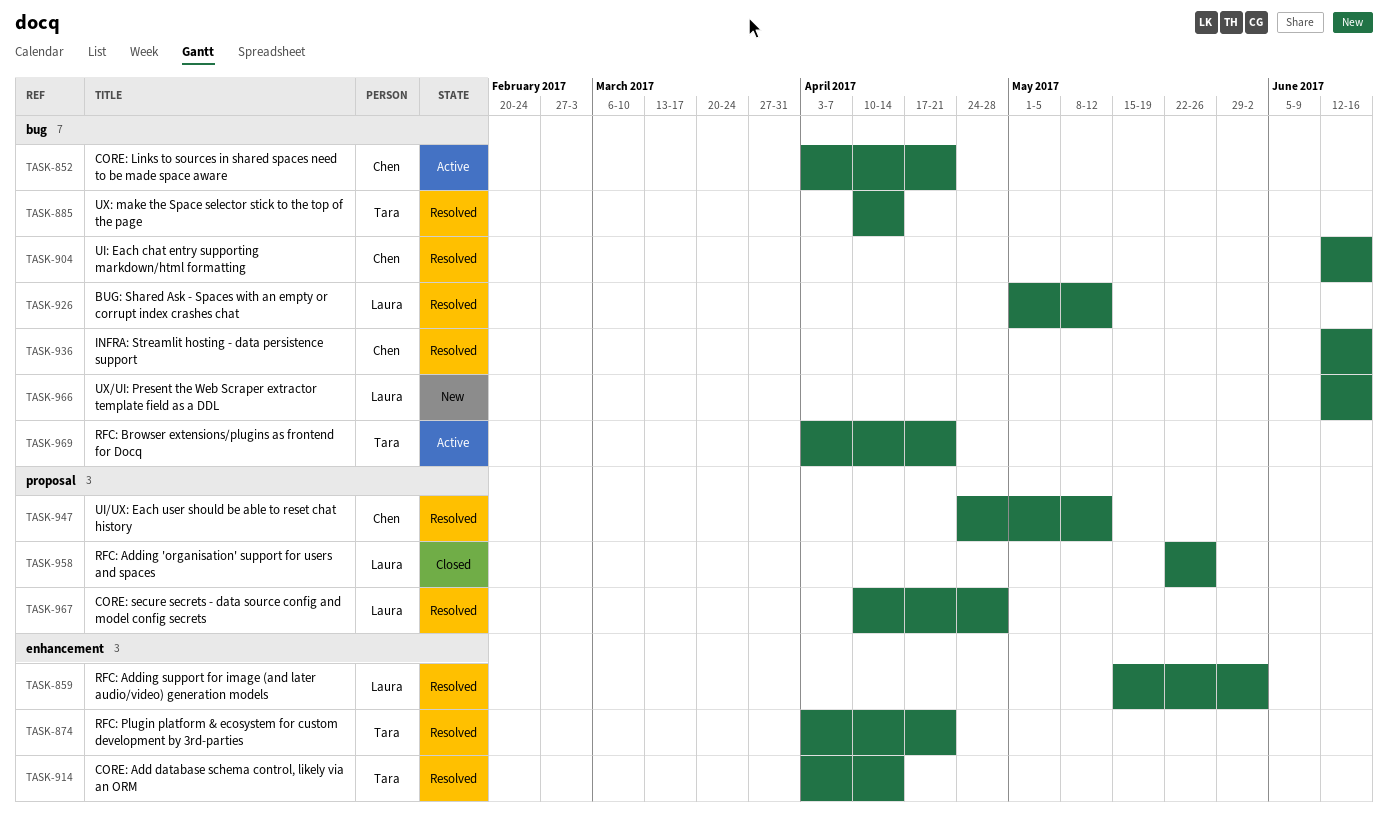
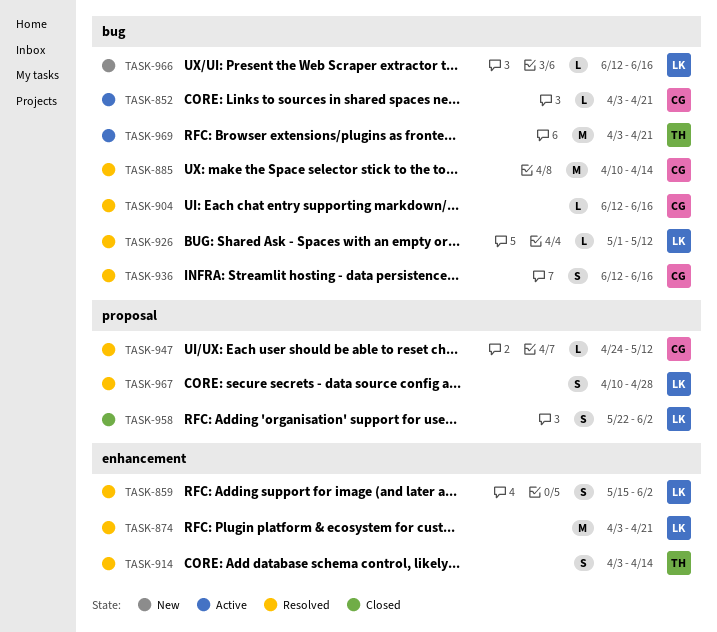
TASK-874, owner: Tara -> Laura
TASK-885, owner: Tara -> Chen
TASK-958, due: May 26 -> Jun 2

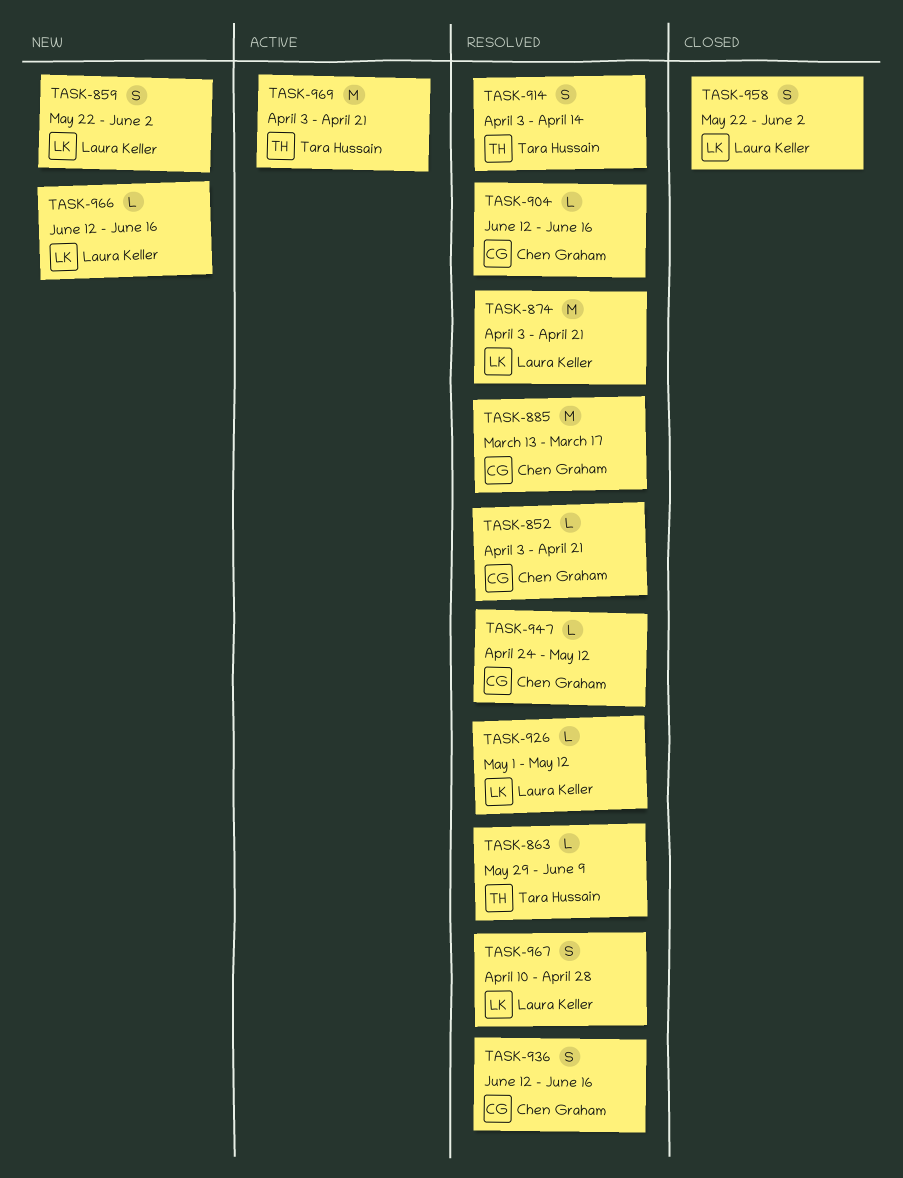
TASK-852, status: Active -> Resolved
TASK-859, status: Resolved -> New
TASK-859, start: May 15 -> May 22
TASK-863: none -> present
TASK-885, start: Apr 10 -> Mar 13
TASK-885, due: Apr 14 -> Mar 17

